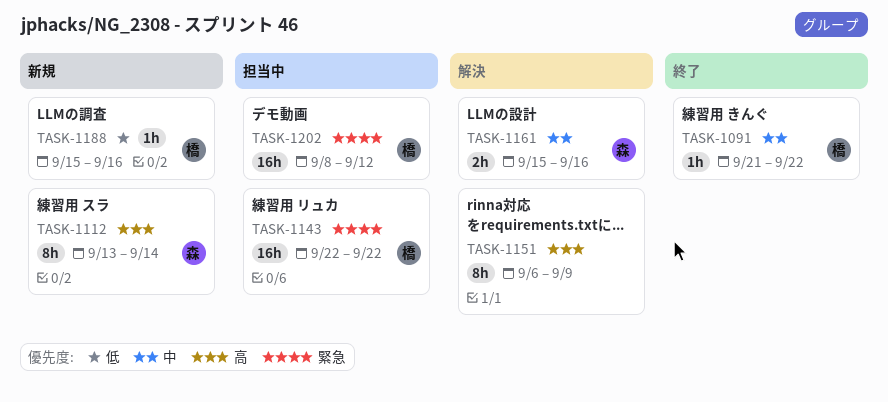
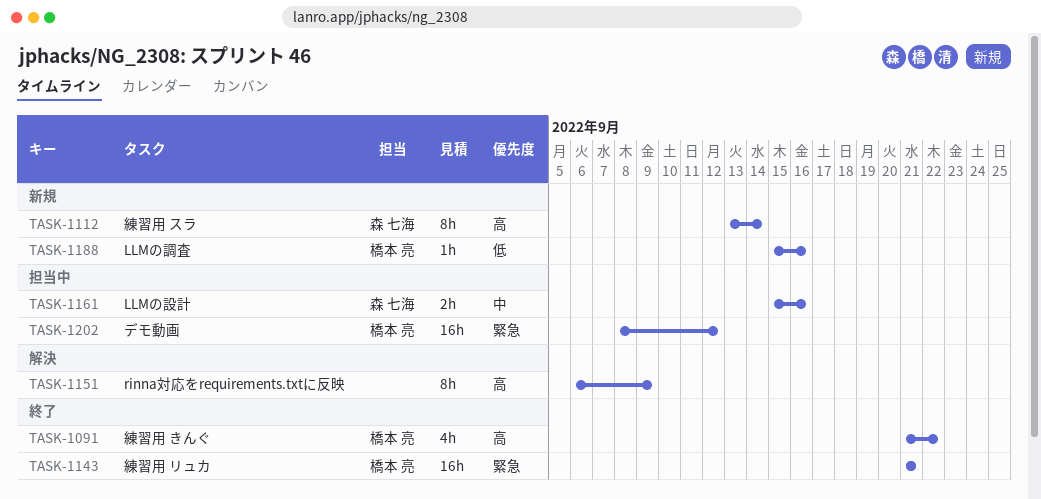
TASK-1091, priority: 中 -> 高
TASK-1091, estimate: 1h -> 4h
TASK-1143, status: 担当中 -> 終了
TASK-1143, start: Sep 22 -> Sep 21
TASK-1143, due: Sep 22 -> Sep 21
TASK-1161, status: 解決 -> 担当中

